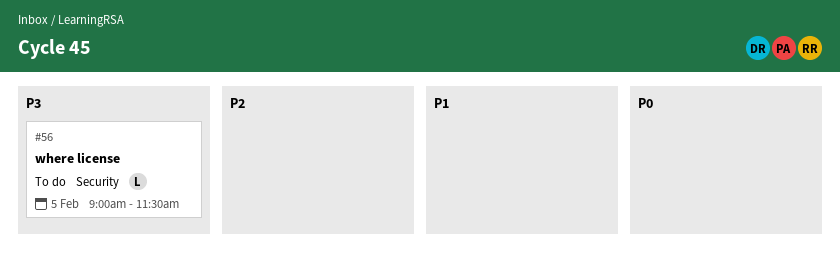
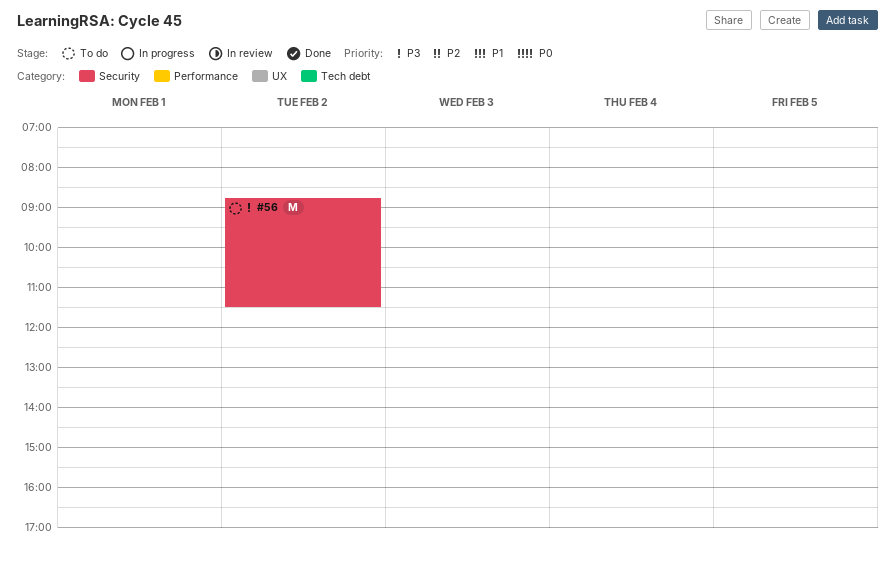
#56, estimate: L -> M
#56, day: Feb 5 -> Feb 2
#56, begins: 09:00 -> 08:45

